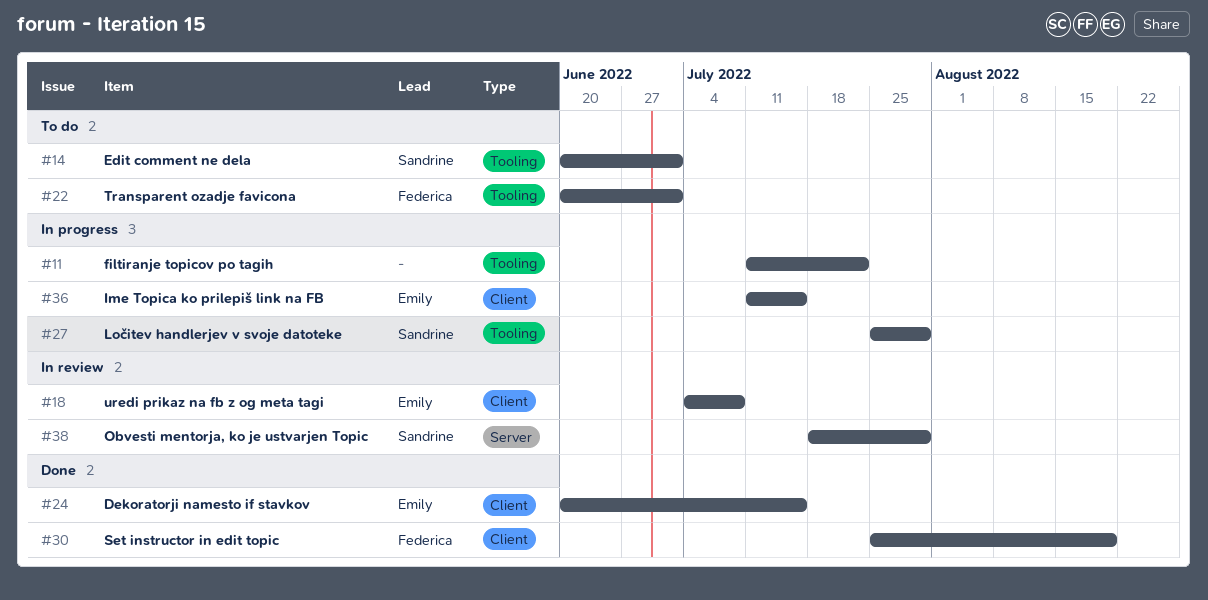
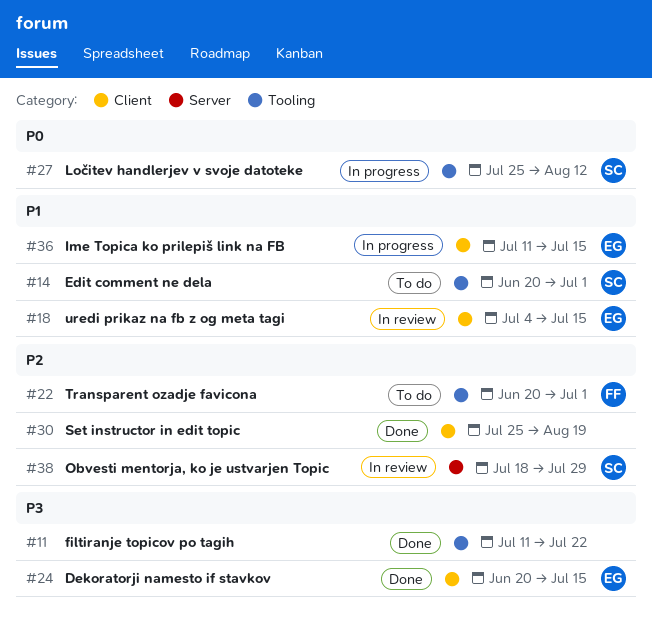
#11, status: In progress -> Done
#18, due: Jul 8 -> Jul 15
#27, due: Jul 29 -> Aug 12
#30, owner: Federica -> none

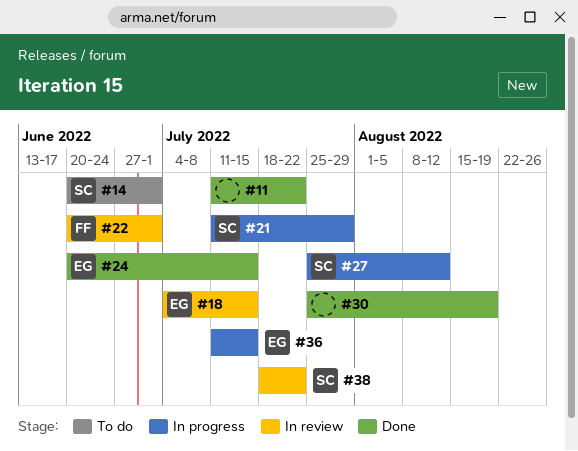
#21: none -> present
#22, status: To do -> In review
#38, due: Jul 29 -> Jul 22

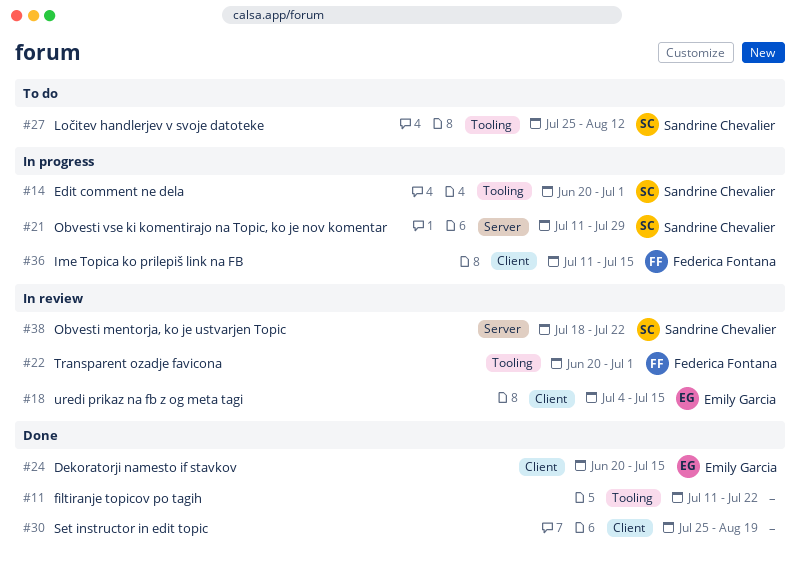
#14, status: To do -> In progress
#27, status: In progress -> To do
#36, owner: Emily Garcia -> Federica Fontana

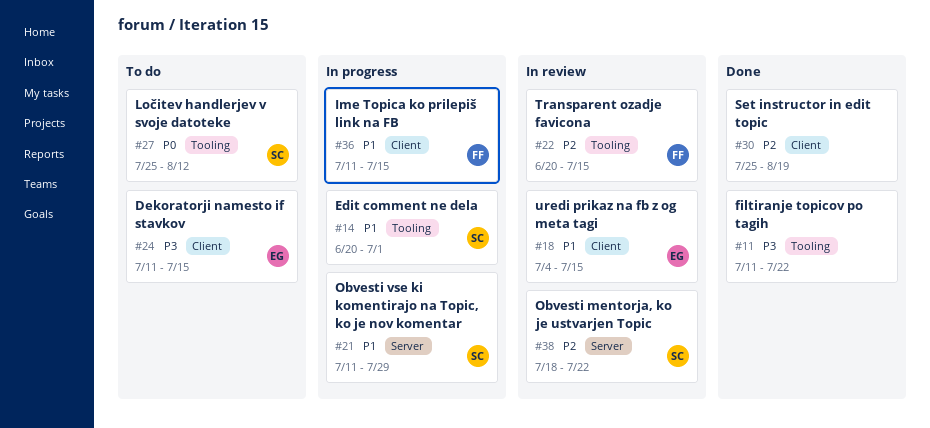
#22, due: Jul 1 -> Jul 15
#24, status: Done -> To do
#24, start: Jun 20 -> Jul 11

